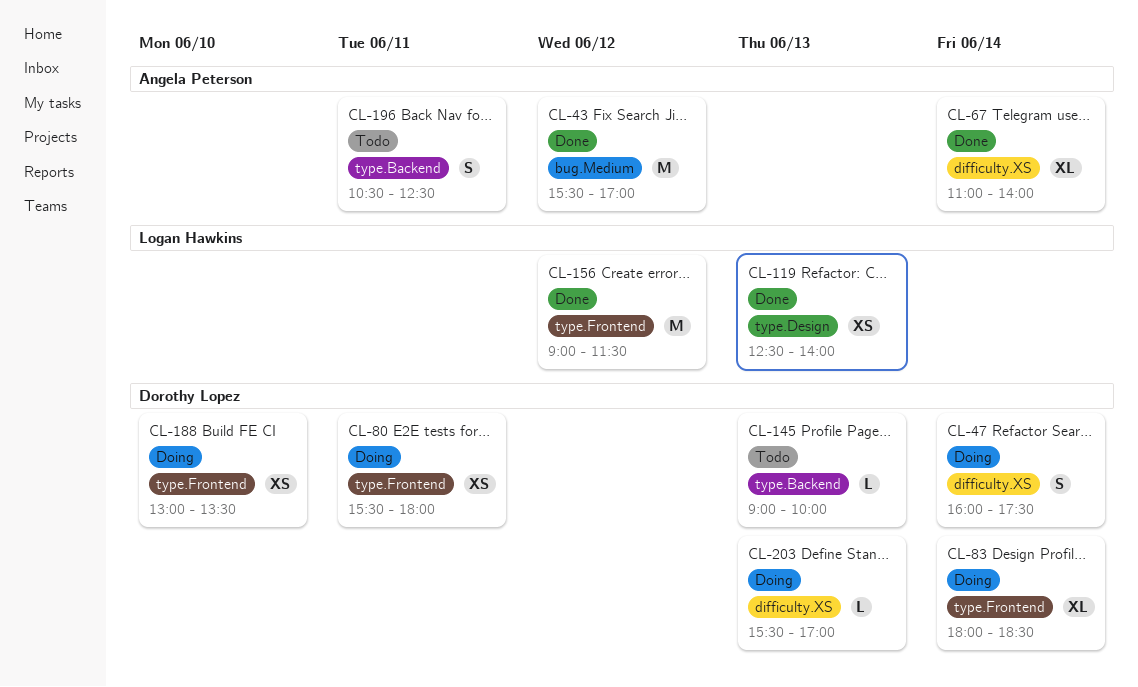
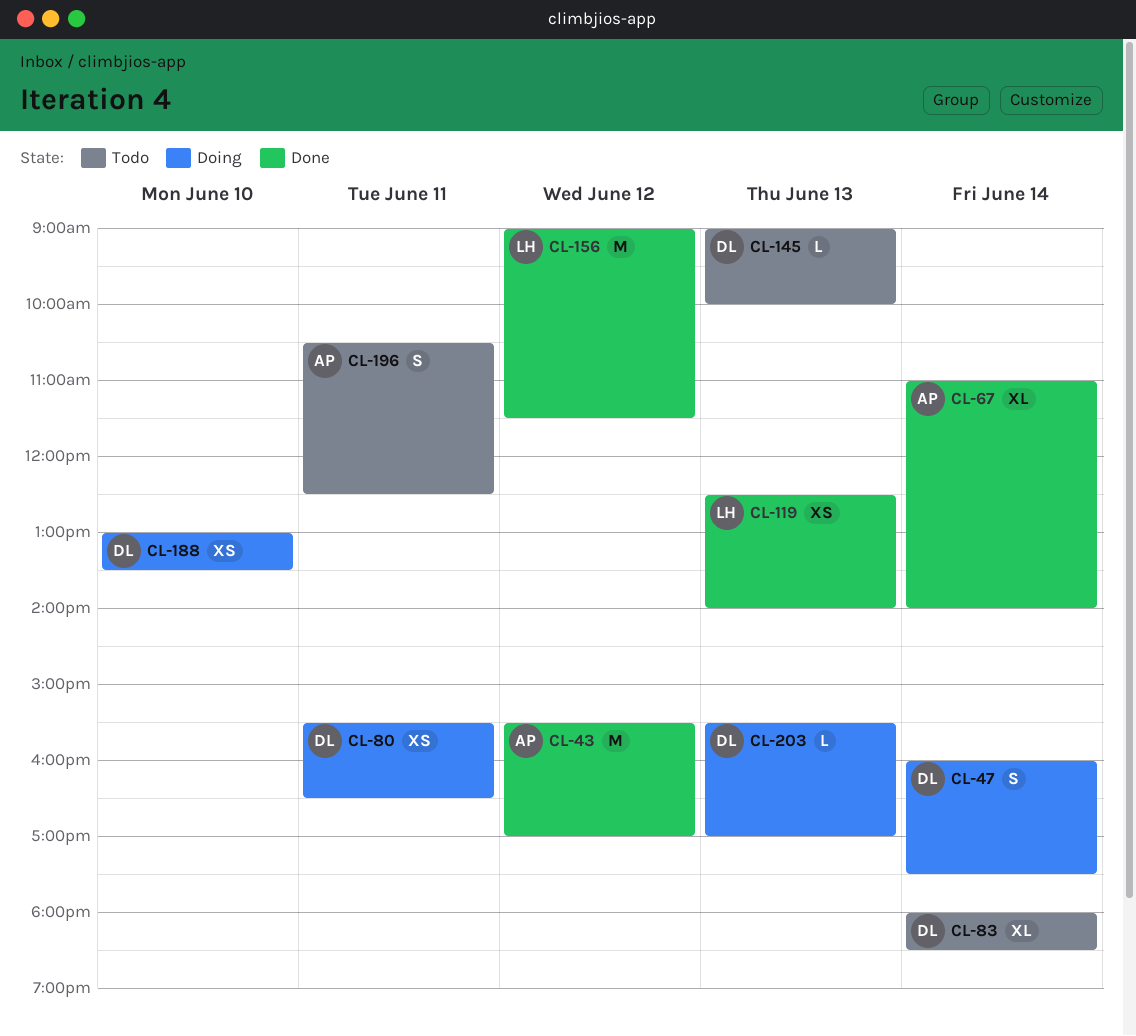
CL-80, ends: 18:00 -> 16:30
CL-83, status: Doing -> Todo

